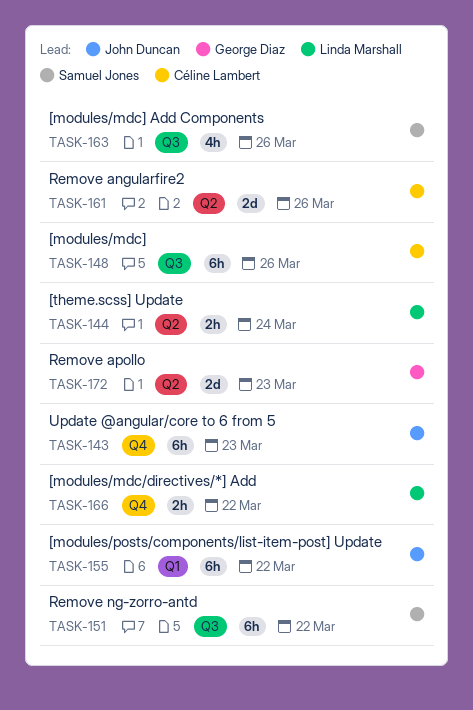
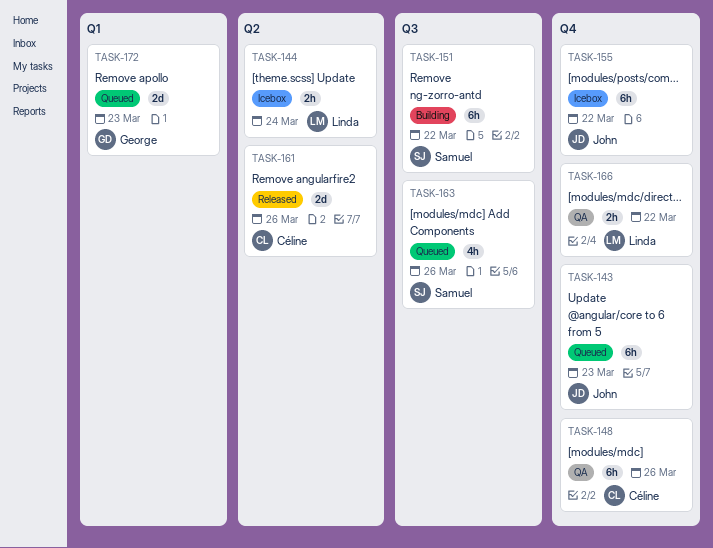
TASK-148, label: Q3 -> Q4
TASK-155, label: Q1 -> Q4
TASK-172, label: Q2 -> Q1

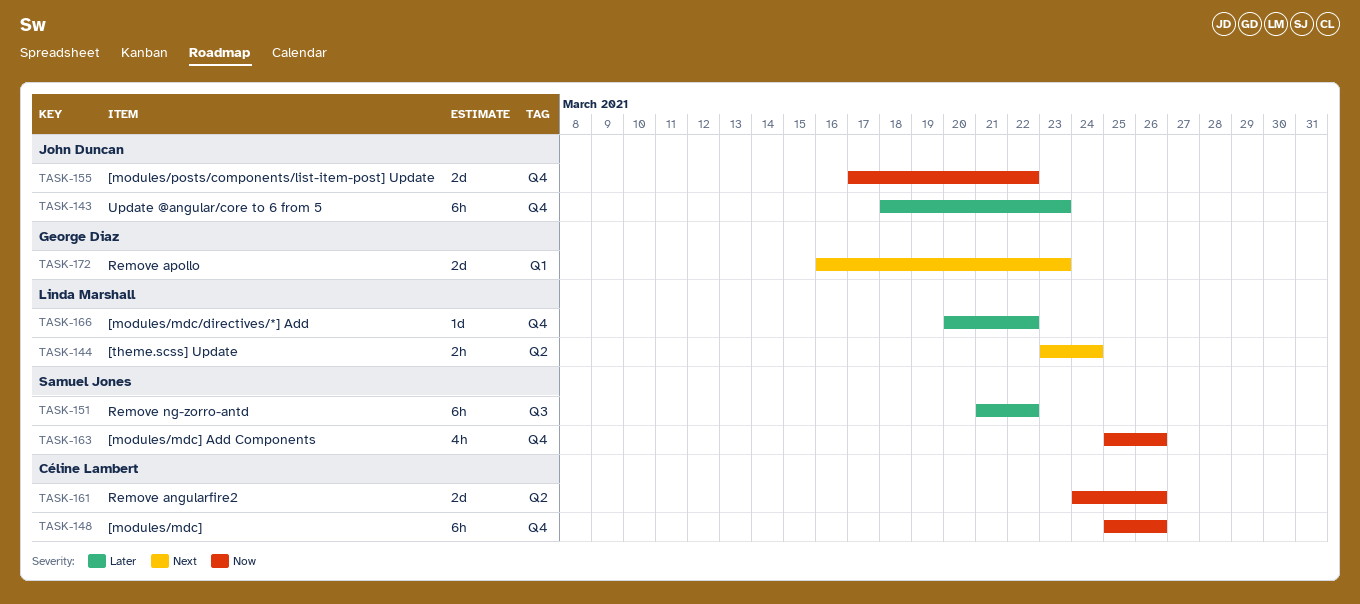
TASK-155, estimate: 6h -> 2d
TASK-163, label: Q3 -> Q4
TASK-166, estimate: 2h -> 1d

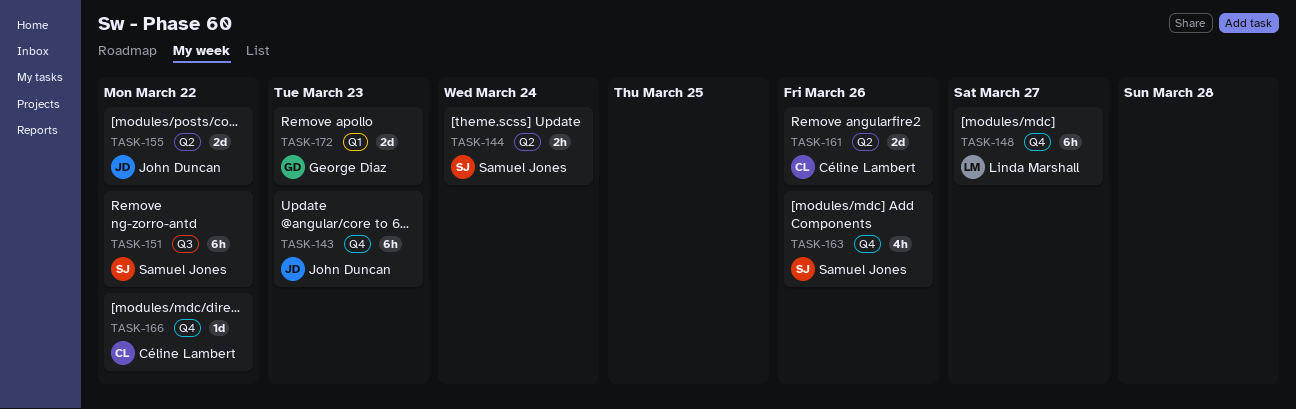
TASK-144, owner: Linda Marshall -> Samuel Jones
TASK-148, owner: Céline Lambert -> Linda Marshall
TASK-148, due: Mar 26 -> Mar 27
TASK-155, label: Q4 -> Q2
TASK-166, owner: Linda Marshall -> Céline Lambert

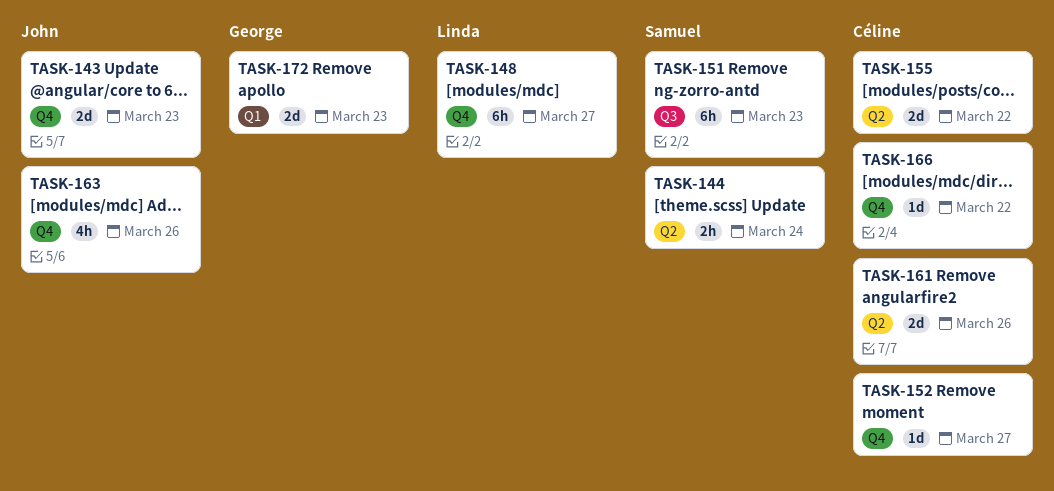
TASK-143, estimate: 6h -> 2d
TASK-151, due: Mar 22 -> Mar 23
TASK-152: none -> present
TASK-155, owner: John Duncan -> Céline Lambert
TASK-163, owner: Samuel Jones -> John Duncan

